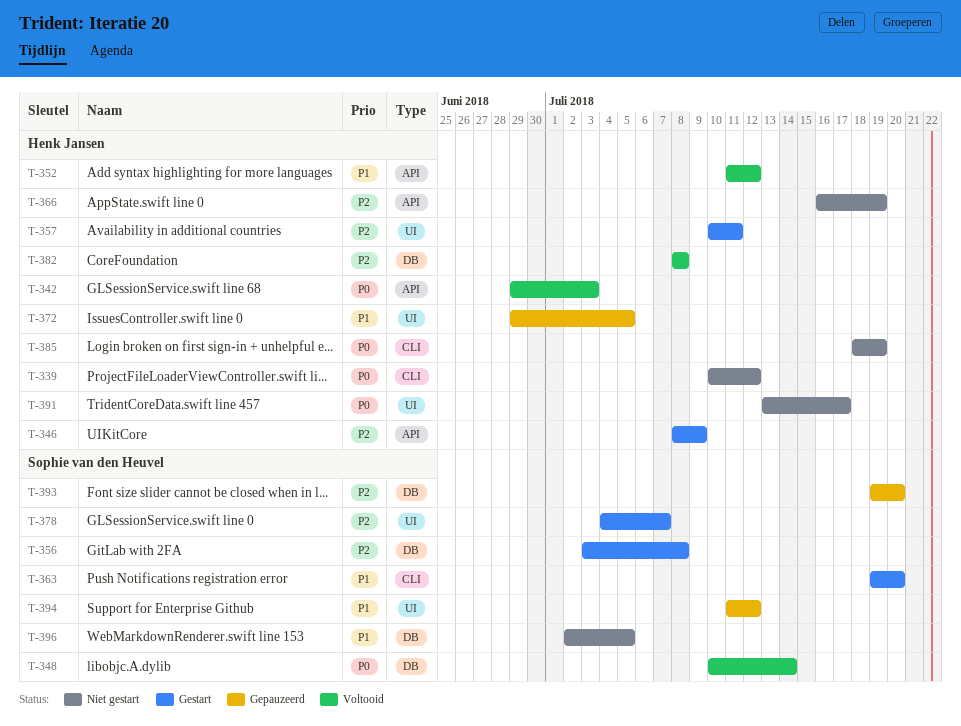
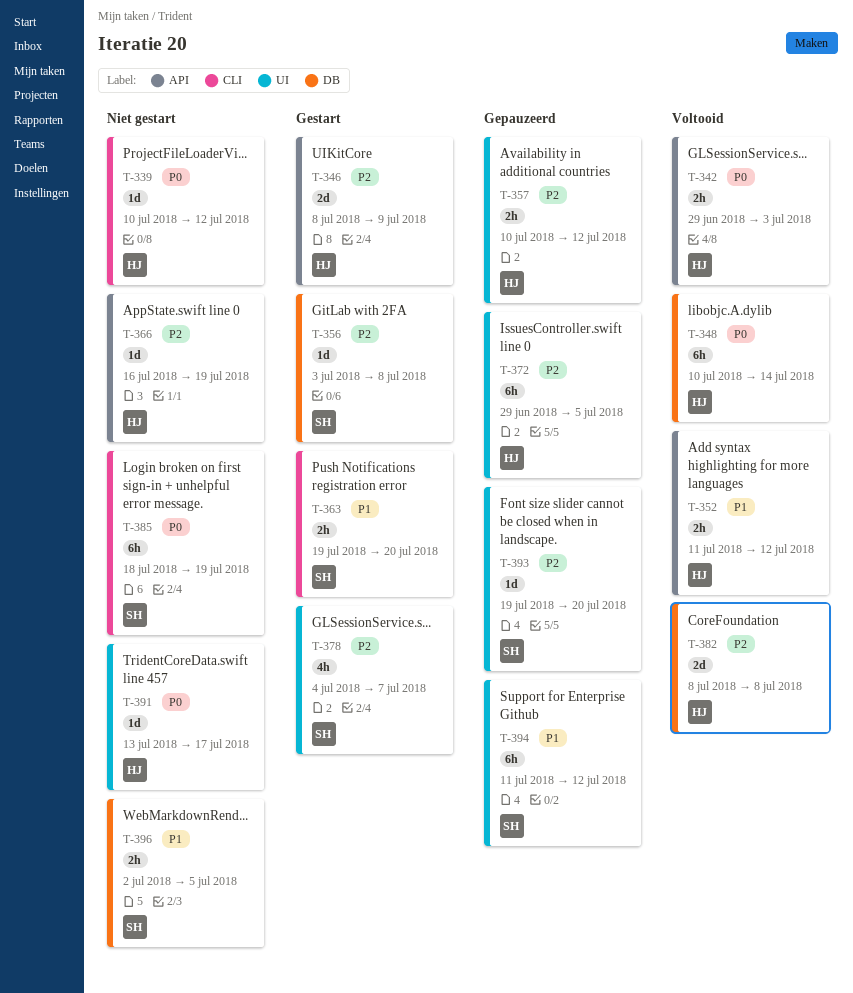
T-348, owner: Sophie van den Heuvel -> Henk Jansen
T-357, status: Gestart -> Gepauzeerd
T-357, due: Jul 11 -> Jul 12
T-372, priority: P1 -> P2
T-385, owner: Henk Jansen -> Sophie van den Heuvel
T-393, label: DB -> UI

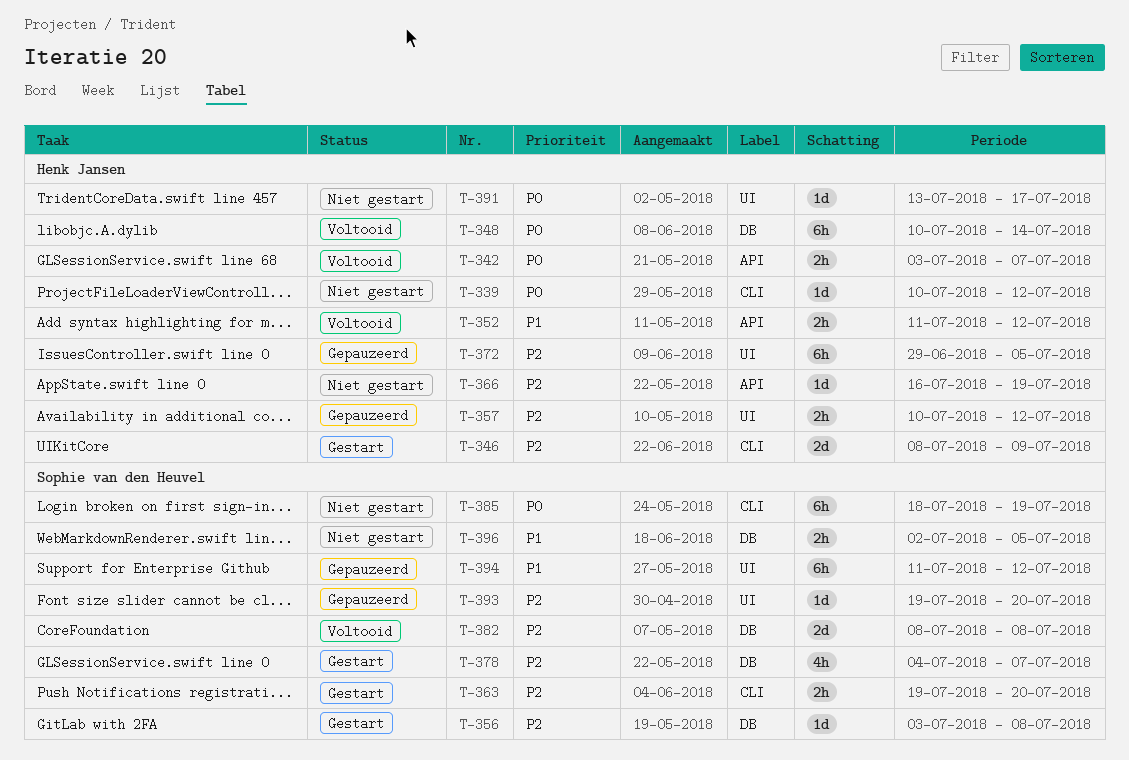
T-342, start: Jun 29 -> Jul 3
T-342, due: Jul 3 -> Jul 7
T-346, label: API -> CLI
T-363, priority: P1 -> P2
T-378, label: UI -> DB
T-382, owner: Henk Jansen -> Sophie van den Heuvel

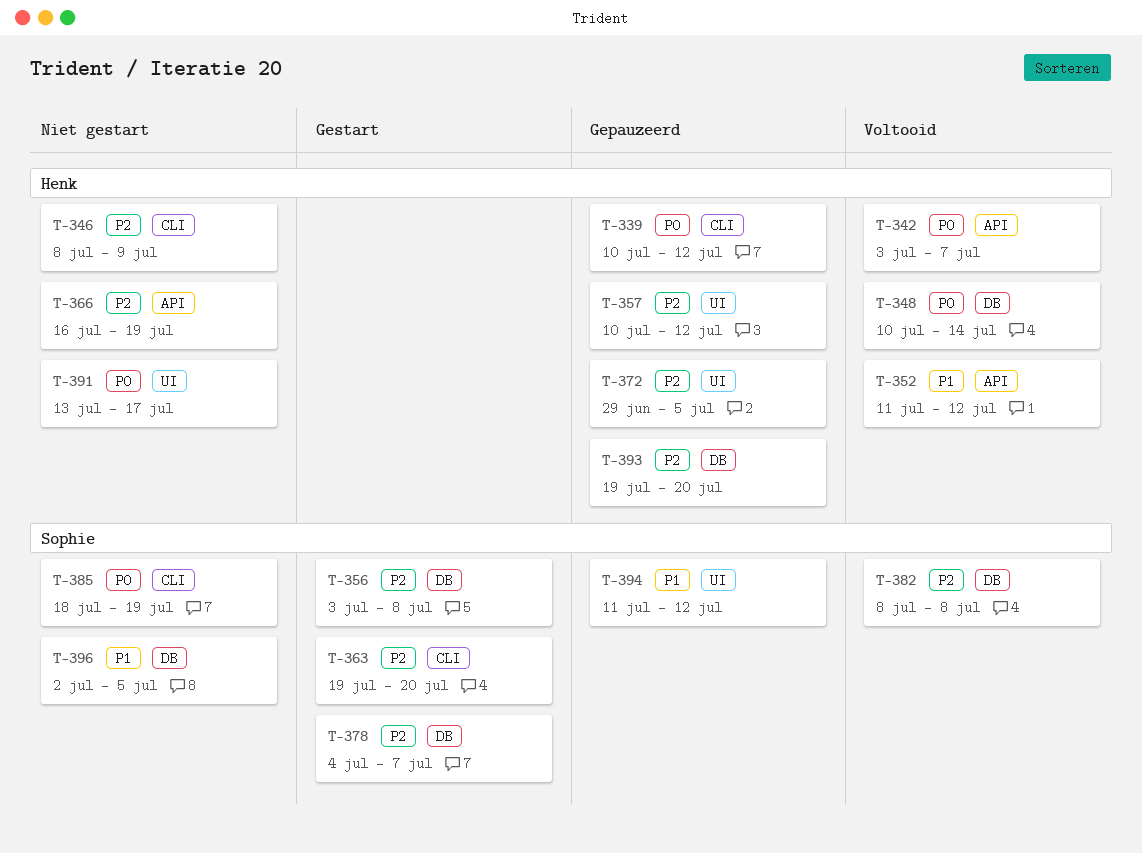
T-339, status: Niet gestart -> Gepauzeerd
T-346, status: Gestart -> Niet gestart
T-393, owner: Sophie van den Heuvel -> Henk Jansen
T-393, label: UI -> DB

